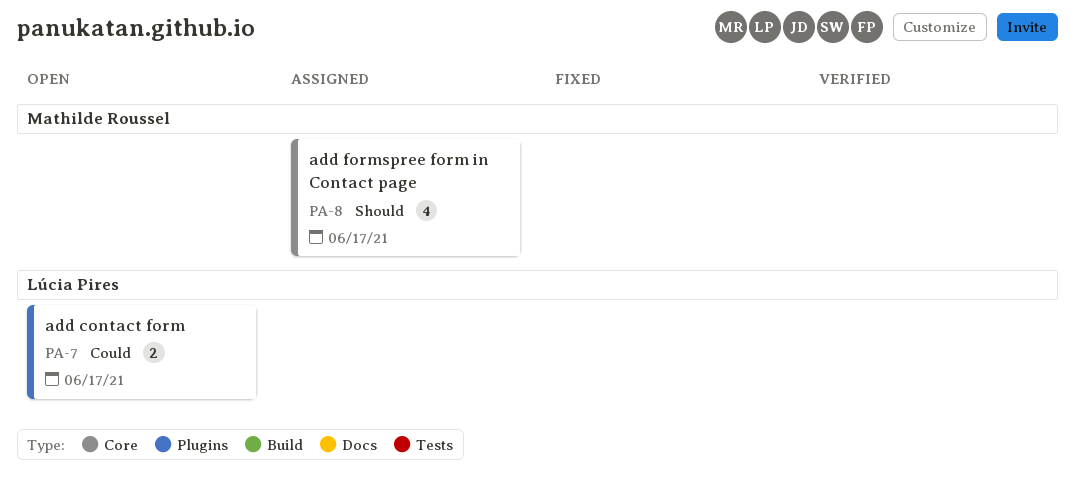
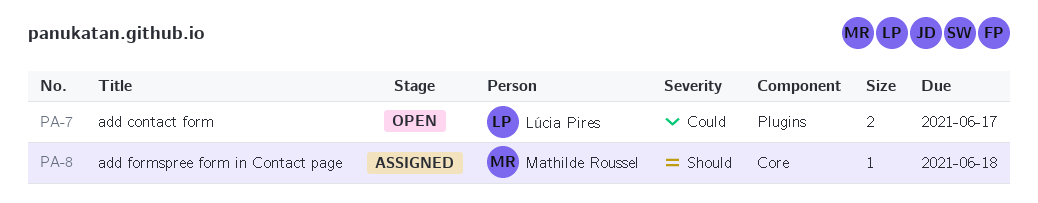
PA-8, estimate: 4 -> 1
PA-8, due: Jun 17 -> Jun 18

